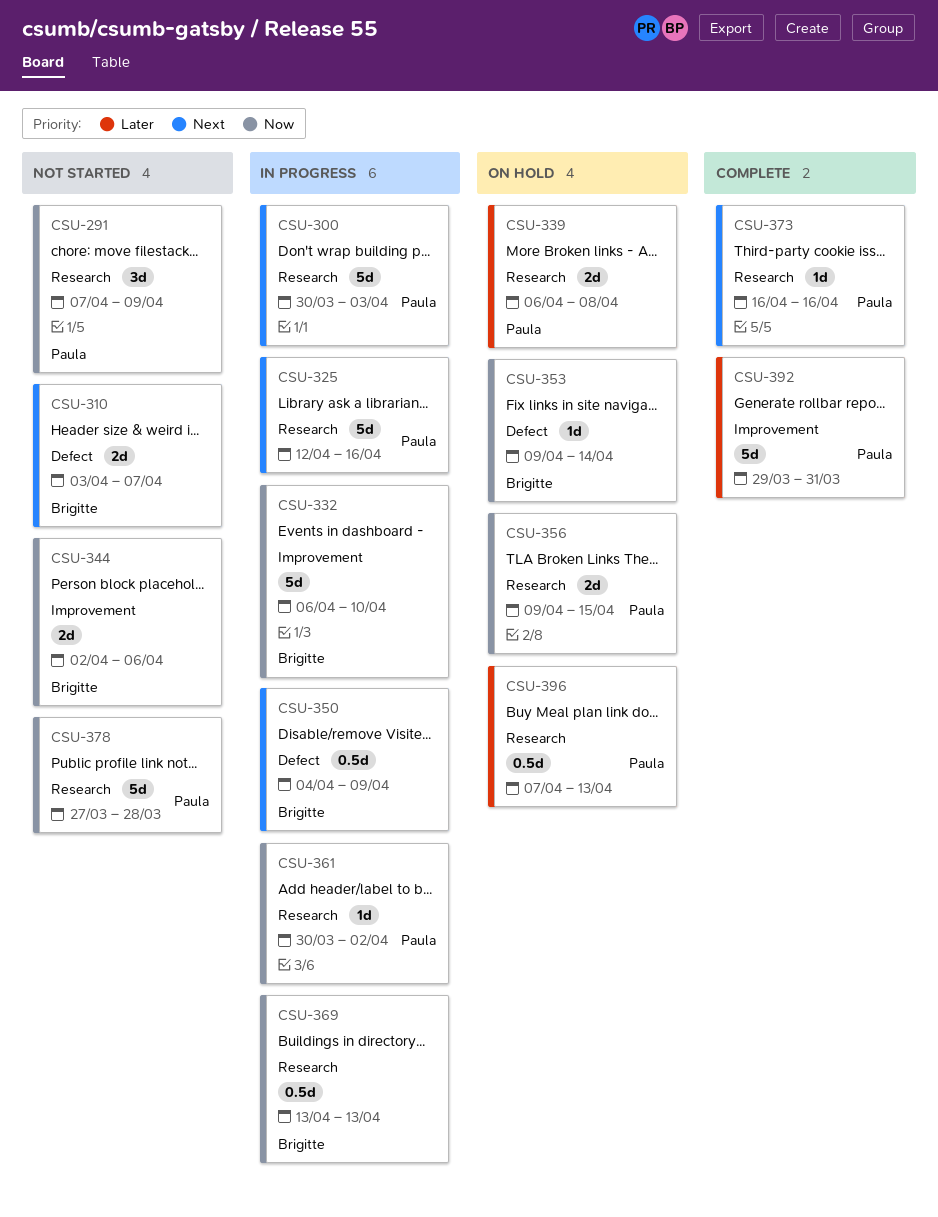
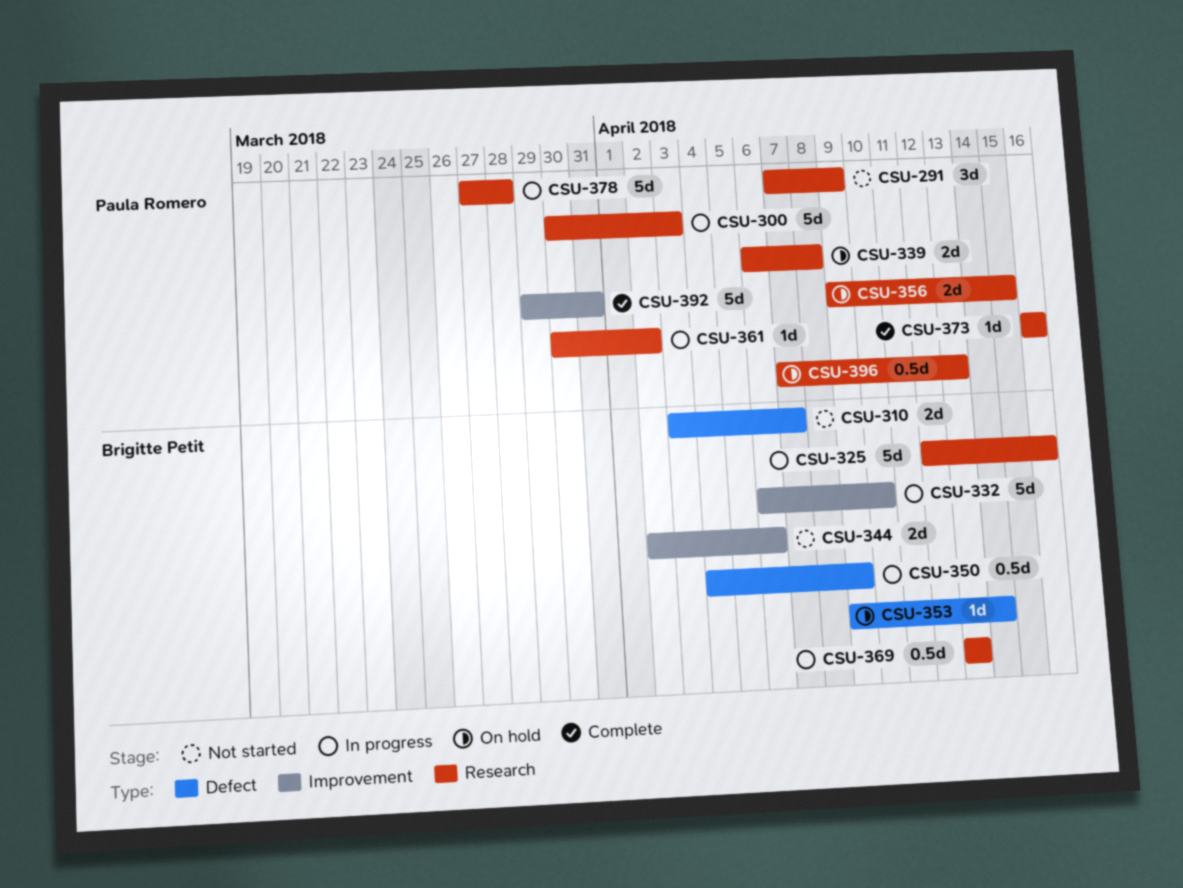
CSU-325, owner: Paula Romero -> Brigitte Petit
CSU-378, status: Not started -> In progress

